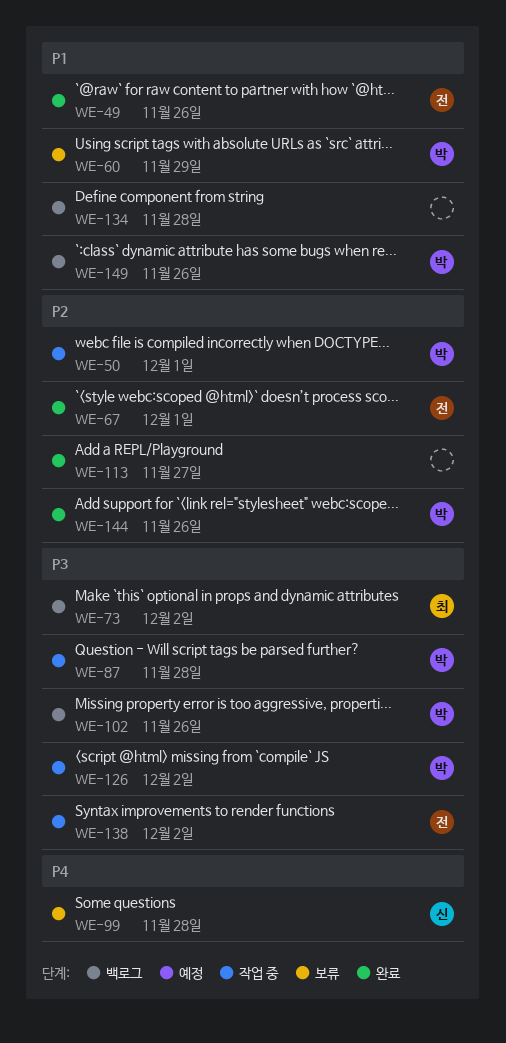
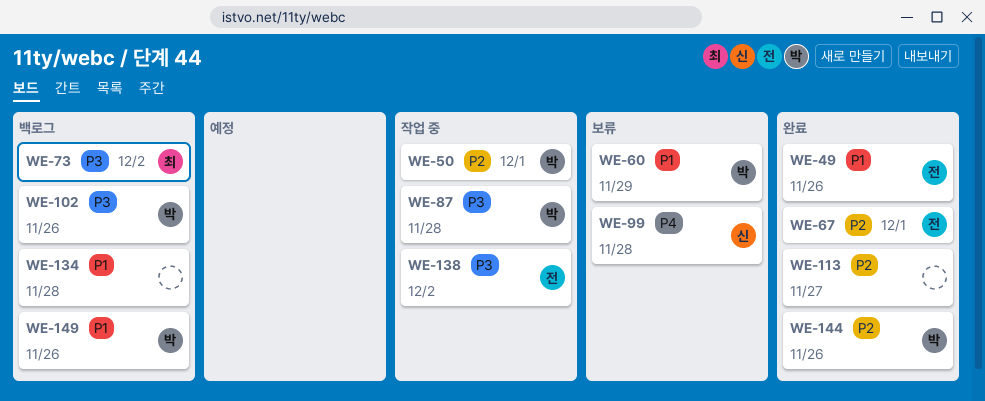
WE-126: present -> none

